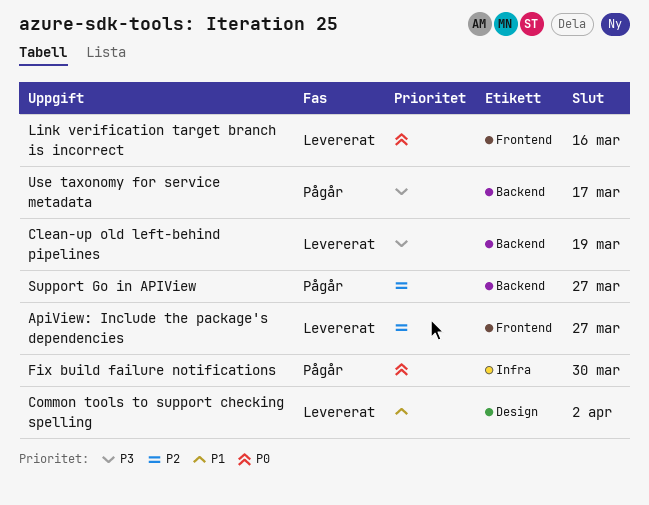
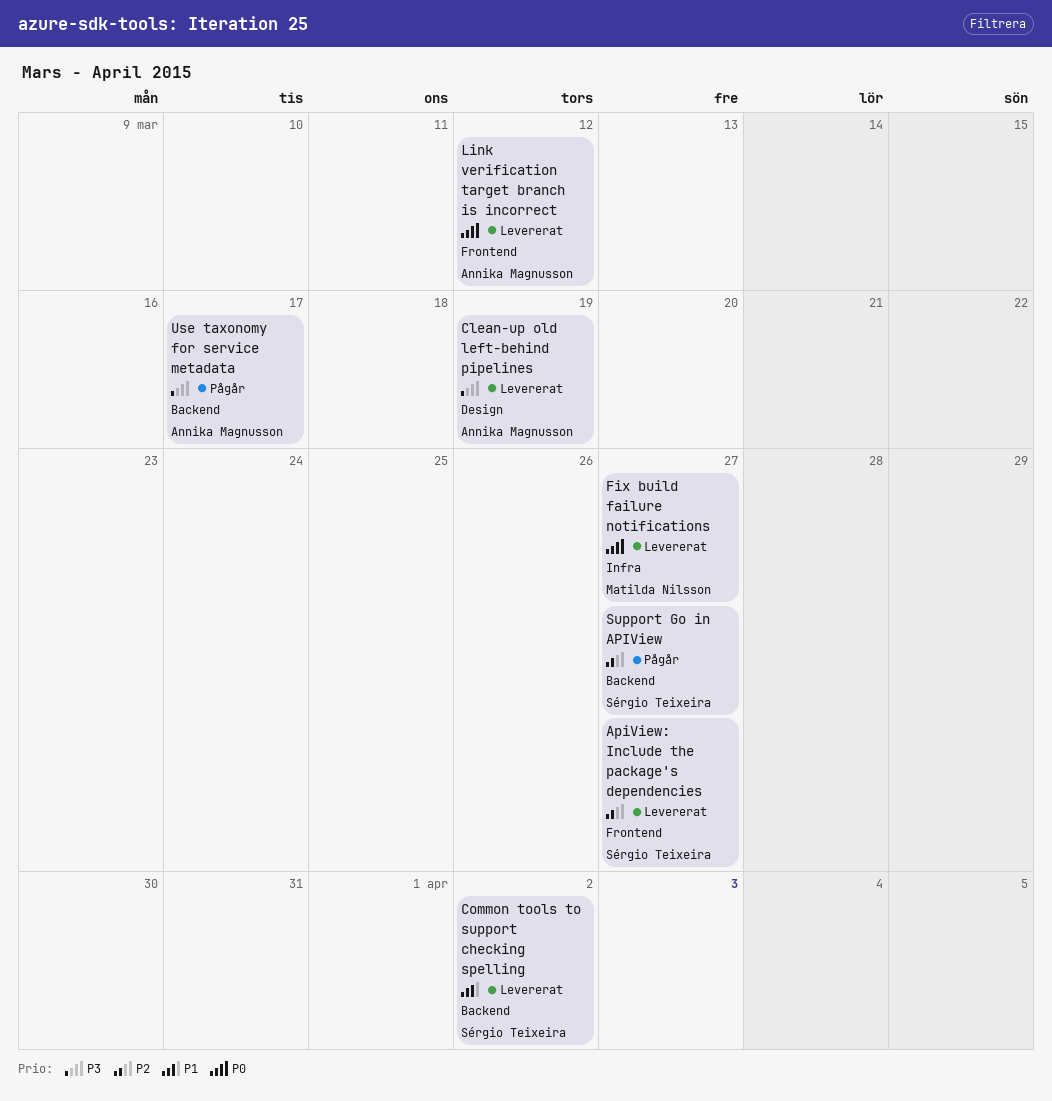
Clean-up old left-behind pipelines, label: Backend -> Design
Common tools to support checking spelling, label: Design -> Backend
Fix build failure notifications, status: Pågår -> Levererat
Fix build failure notifications, due: Mar 30 -> Mar 27
Link verification target branch is incorrect, due: Mar 16 -> Mar 12

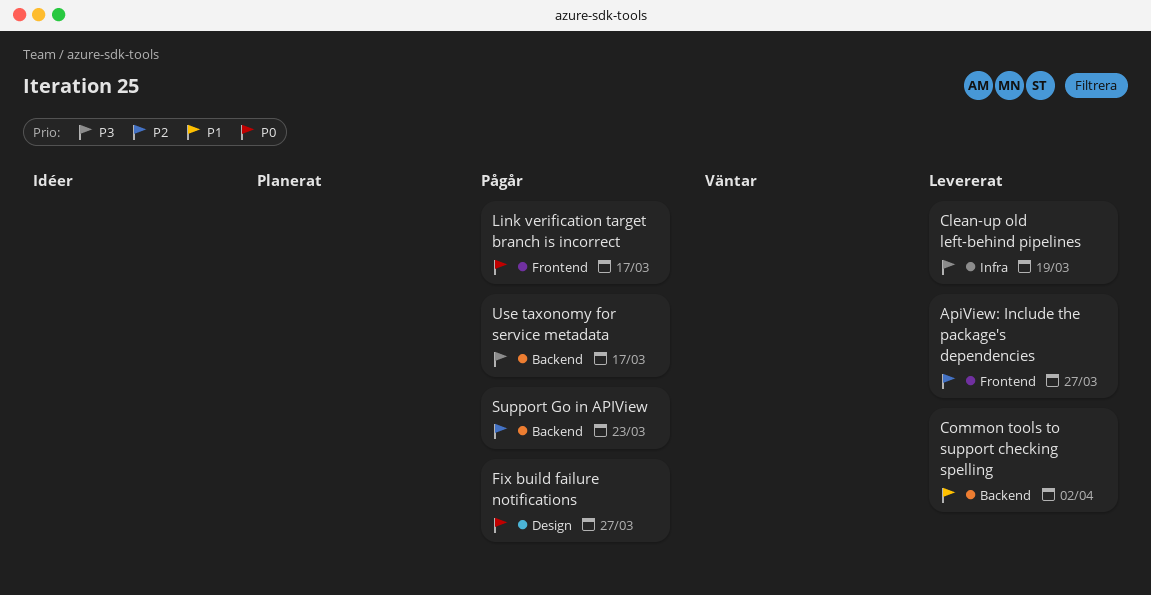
Clean-up old left-behind pipelines, label: Design -> Infra
Fix build failure notifications, status: Levererat -> Pågår
Fix build failure notifications, label: Infra -> Design
Link verification target branch is incorrect, status: Levererat -> Pågår
Link verification target branch is incorrect, due: Mar 12 -> Mar 17
Support Go in APIView, due: Mar 27 -> Mar 23

